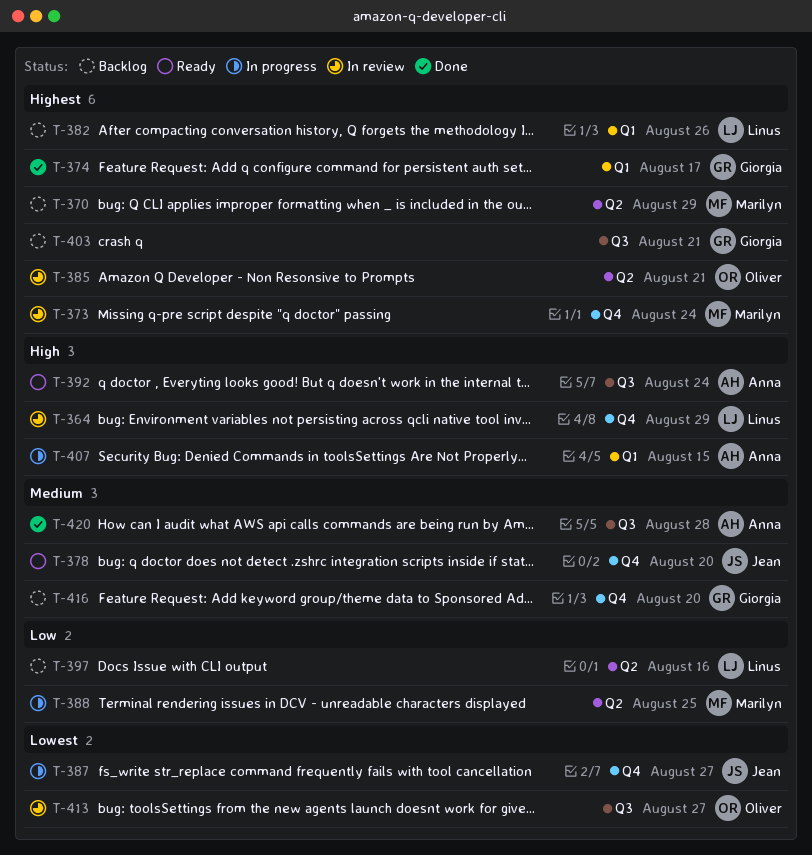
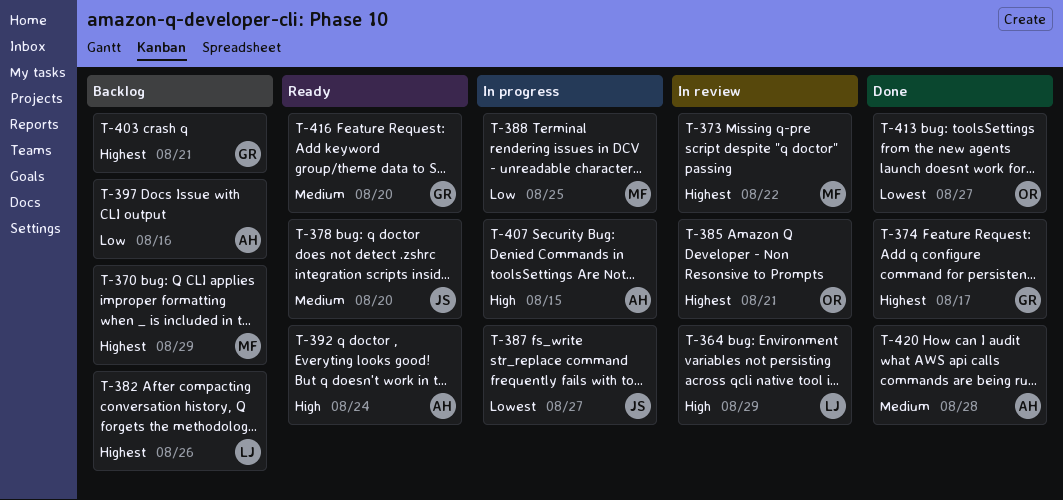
T-373, due: Aug 24 -> Aug 22
T-397, owner: Linus -> Anna
T-413, status: In review -> Done
T-416, status: Backlog -> Ready

